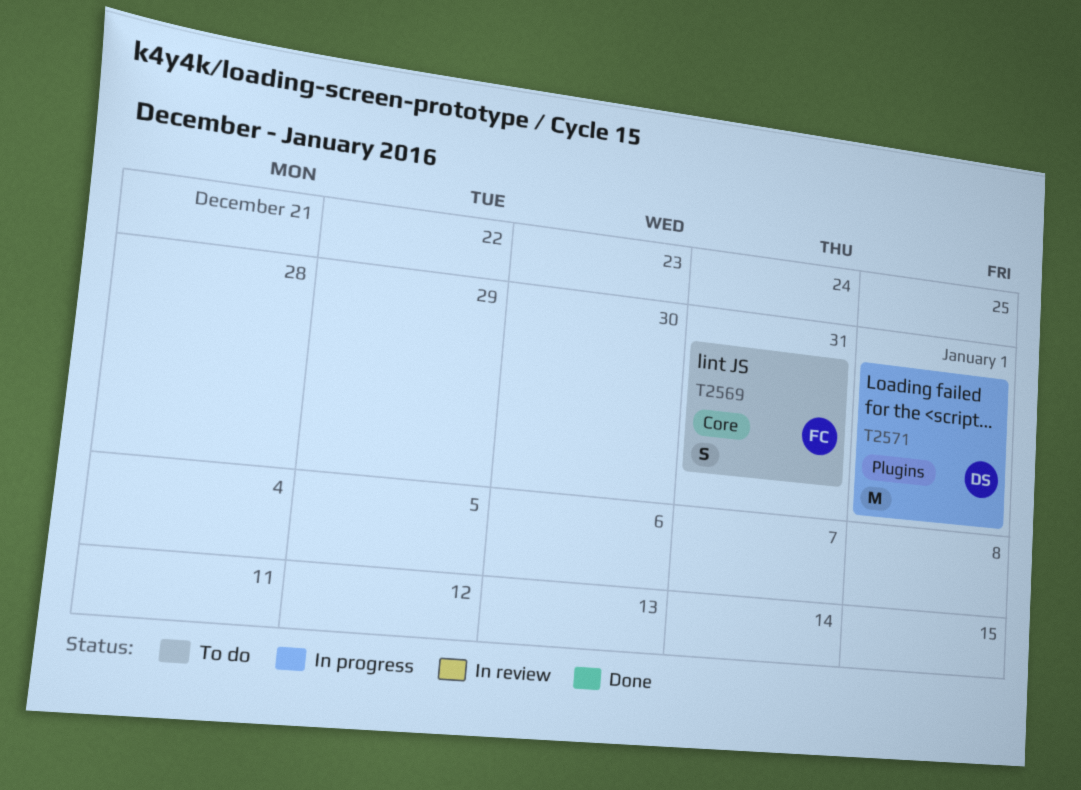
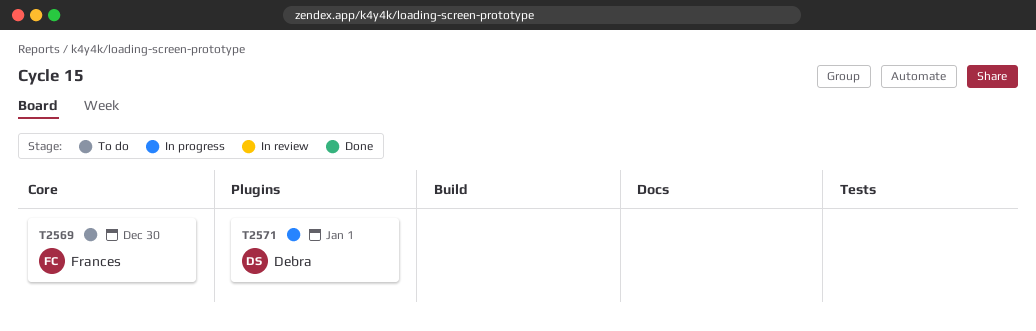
T2569, due: Dec 31 -> Dec 30

